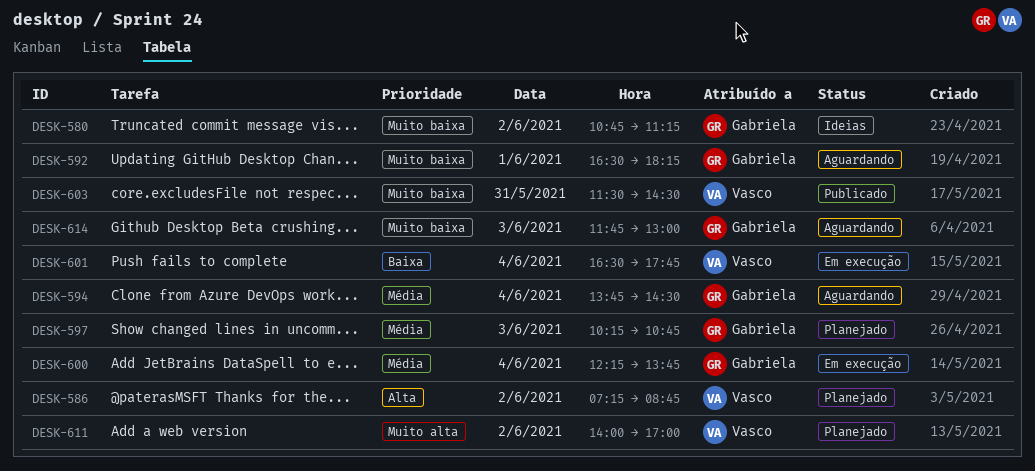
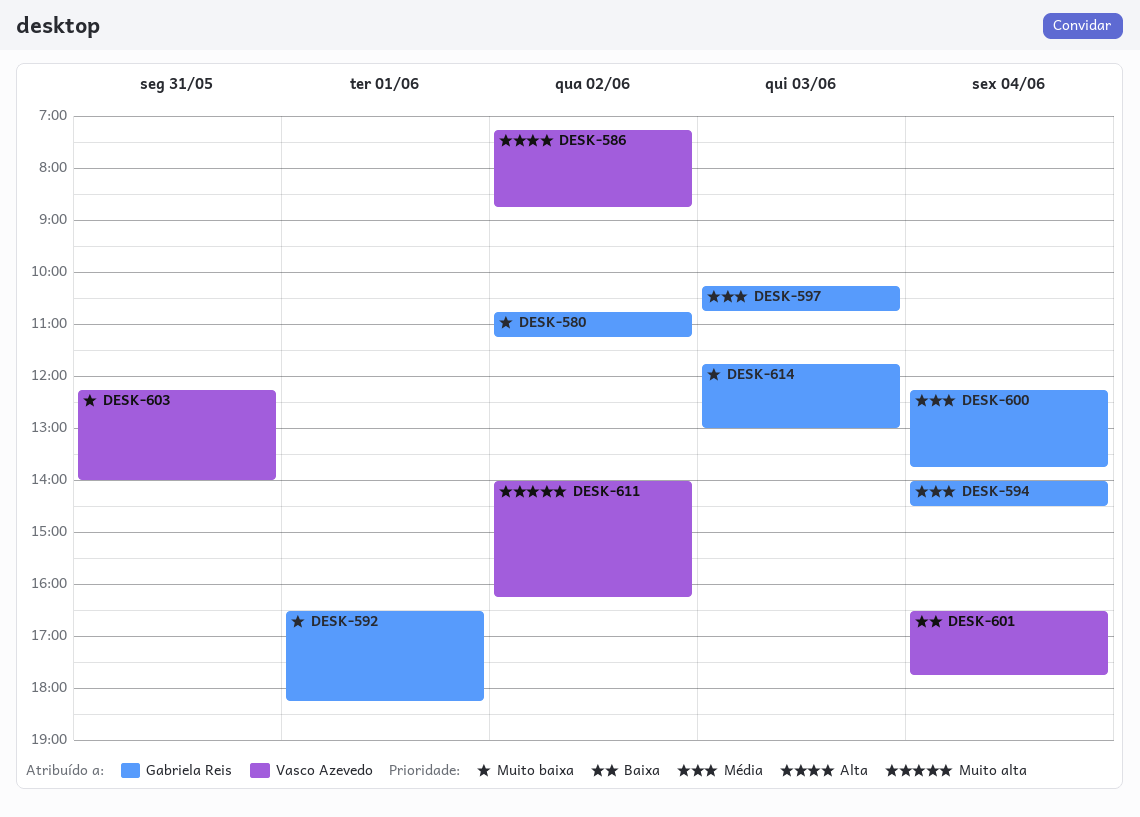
DESK-594, begins: 13:45 -> 14:00
DESK-603, begins: 11:30 -> 12:15
DESK-603, ends: 14:30 -> 14:00
DESK-611, ends: 17:00 -> 16:15

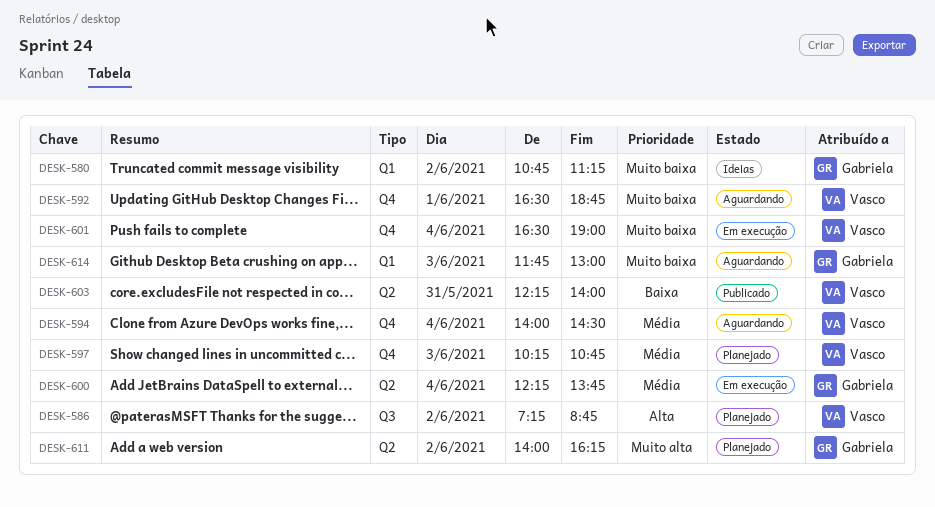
DESK-592, owner: Gabriela Reis -> Vasco Azevedo
DESK-592, ends: 18:15 -> 18:45
DESK-594, owner: Gabriela Reis -> Vasco Azevedo
DESK-597, owner: Gabriela Reis -> Vasco Azevedo
DESK-601, priority: Baixa -> Muito baixa
DESK-601, ends: 17:45 -> 19:00
DESK-603, priority: Muito baixa -> Baixa
DESK-611, owner: Vasco Azevedo -> Gabriela Reis

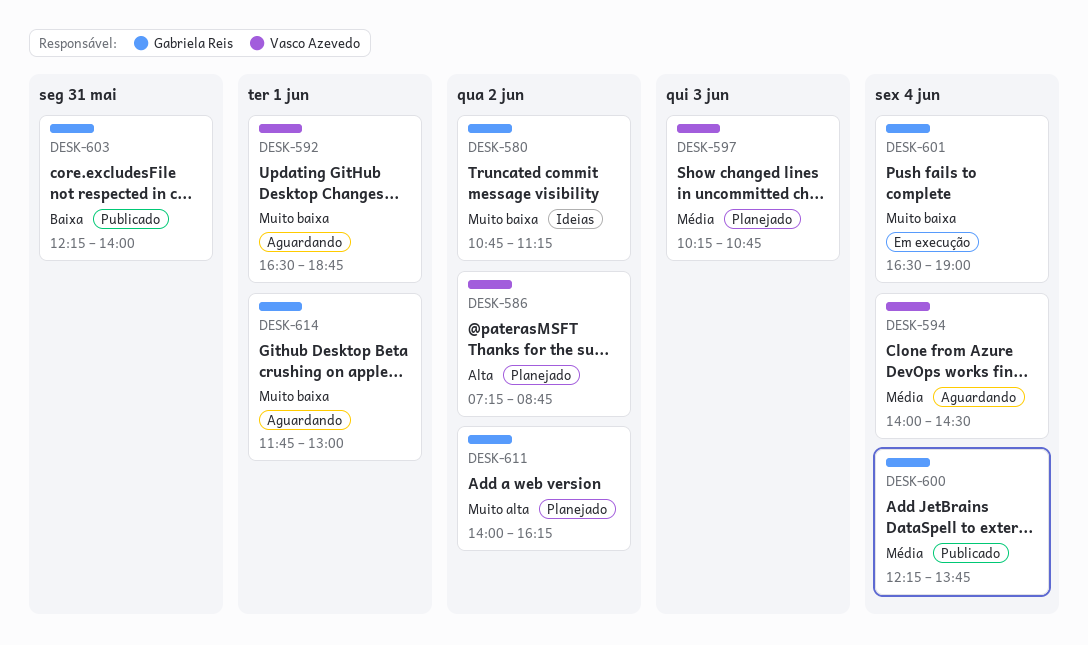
DESK-600, status: Em execução -> Publicado
DESK-601, owner: Vasco Azevedo -> Gabriela Reis
DESK-603, owner: Vasco Azevedo -> Gabriela Reis
DESK-614, day: Jun 3 -> Jun 1

